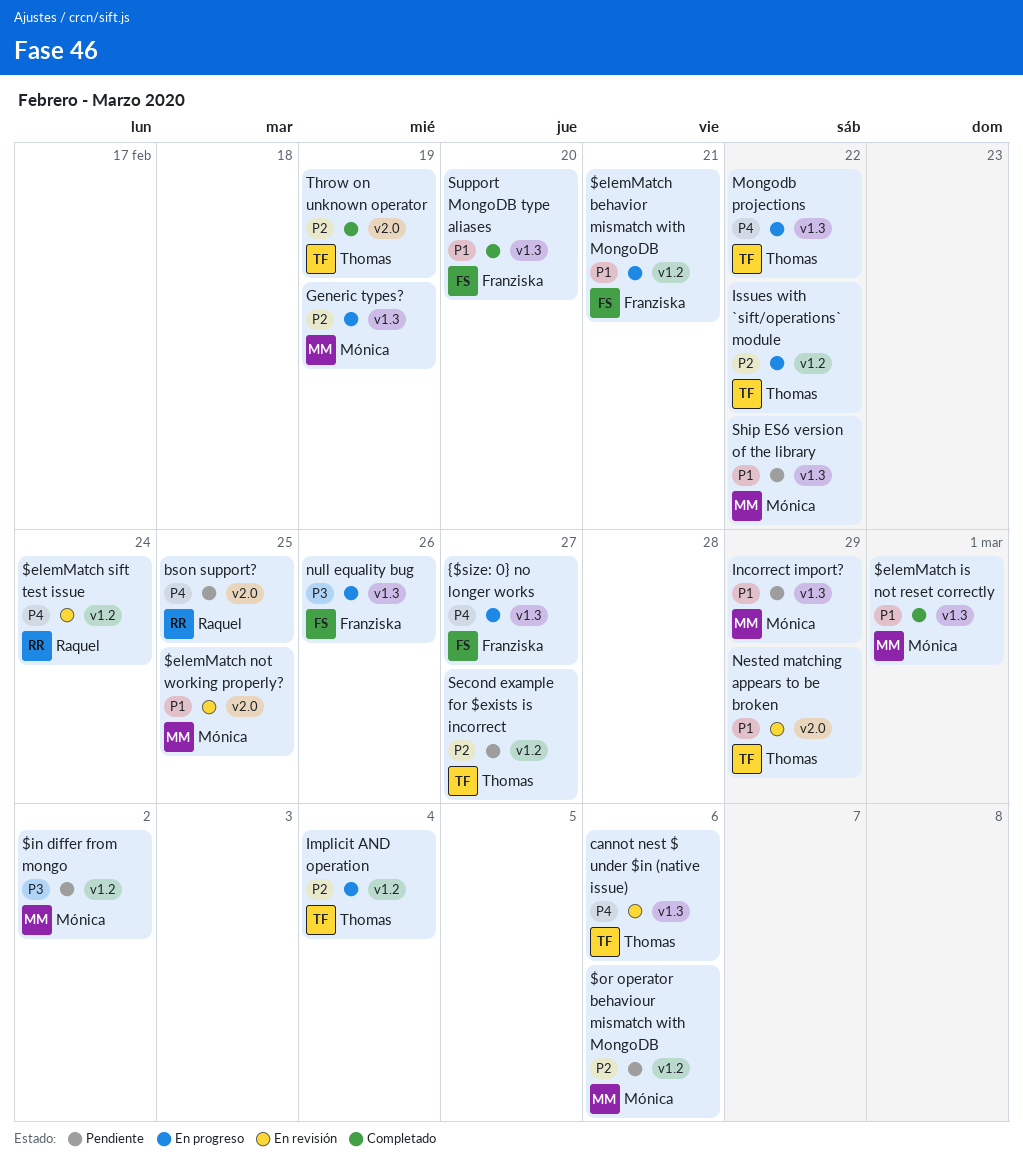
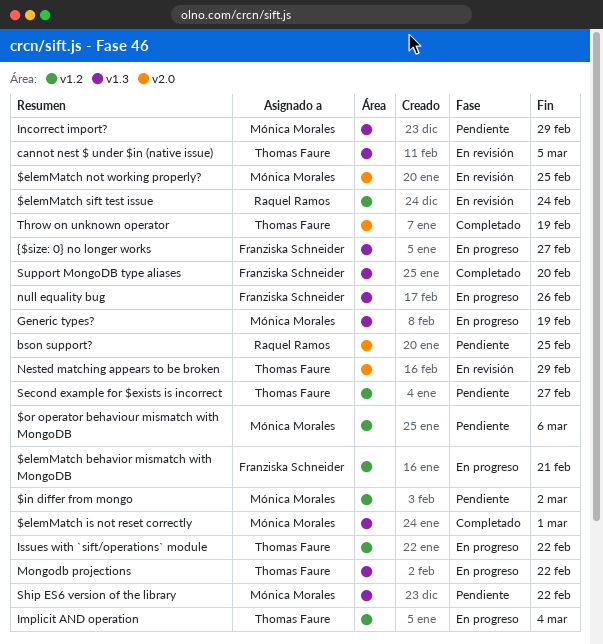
cannot nest $ under $in (native issue), due: Mar 6 -> Mar 5

